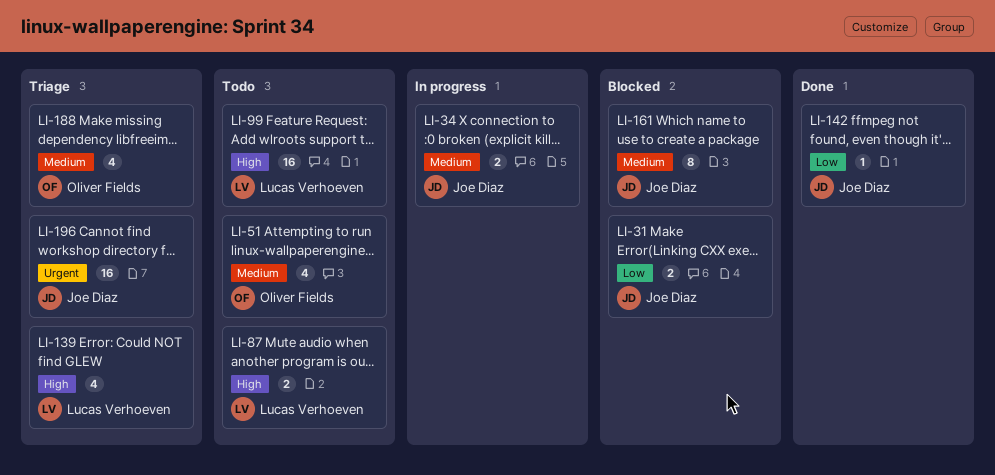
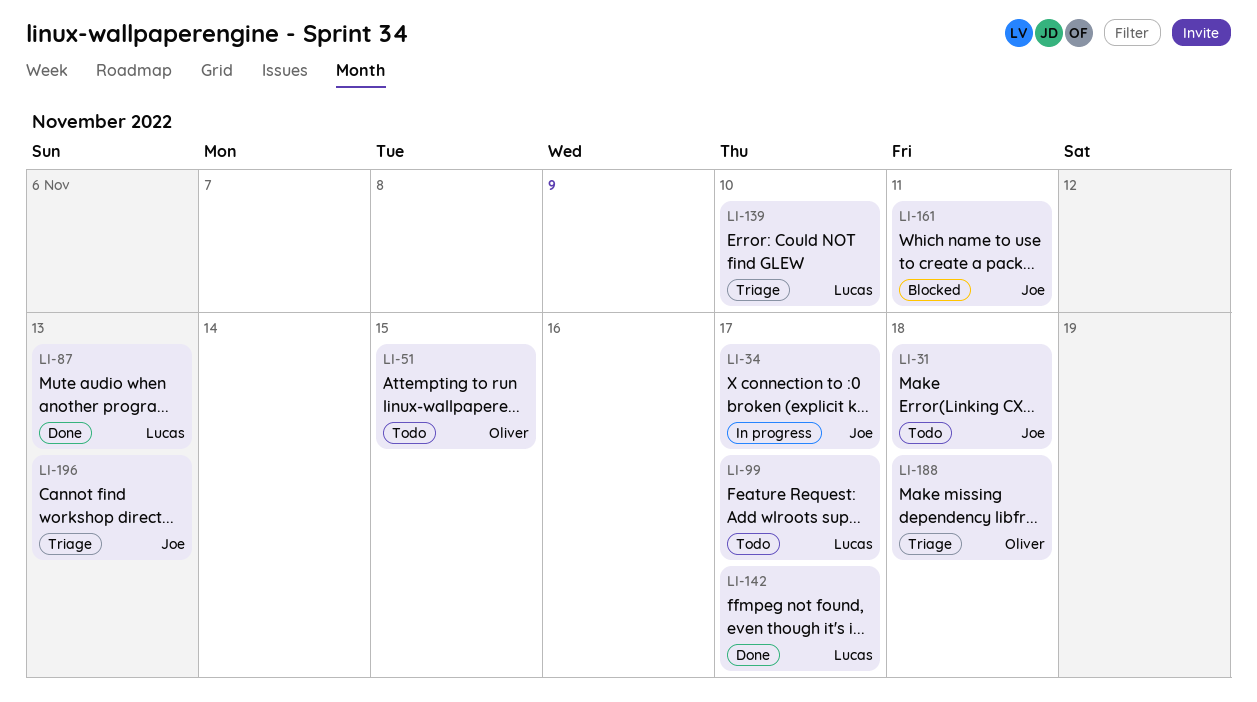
LI-31, status: Blocked -> Todo
LI-87, status: Todo -> Done
LI-142, owner: Joe Diaz -> Lucas Verhoeven

